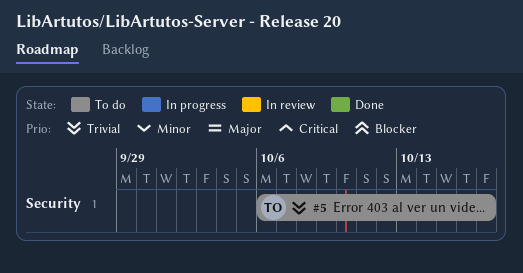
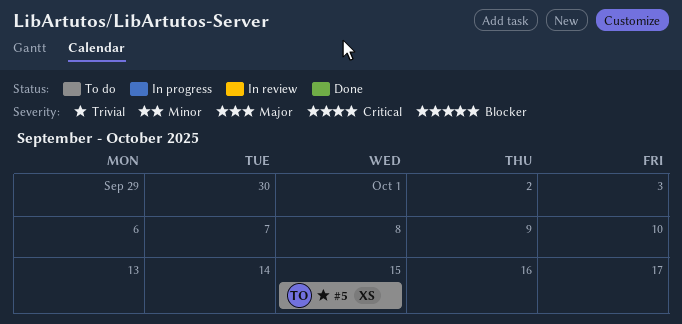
#5, start: Oct 6 -> Oct 15
#5, due: Oct 17 -> Oct 15

